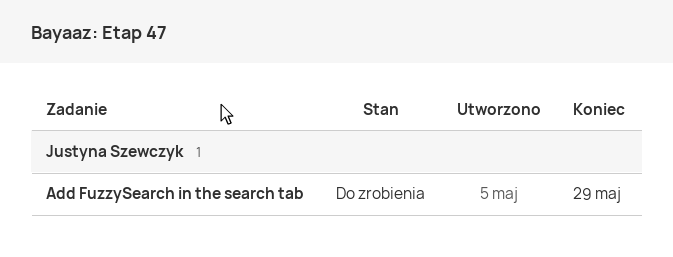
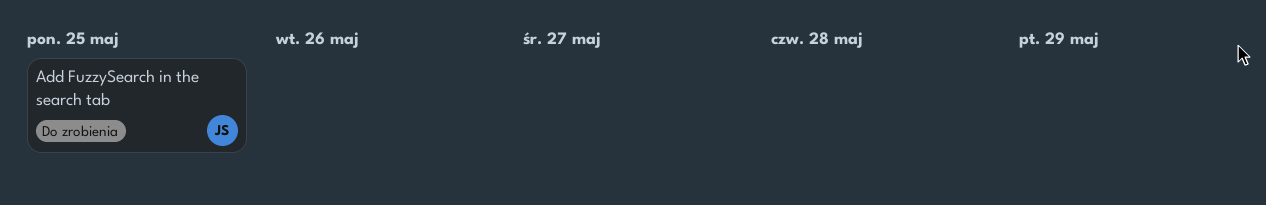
Add FuzzySearch in the search tab, due: May 29 -> May 25

